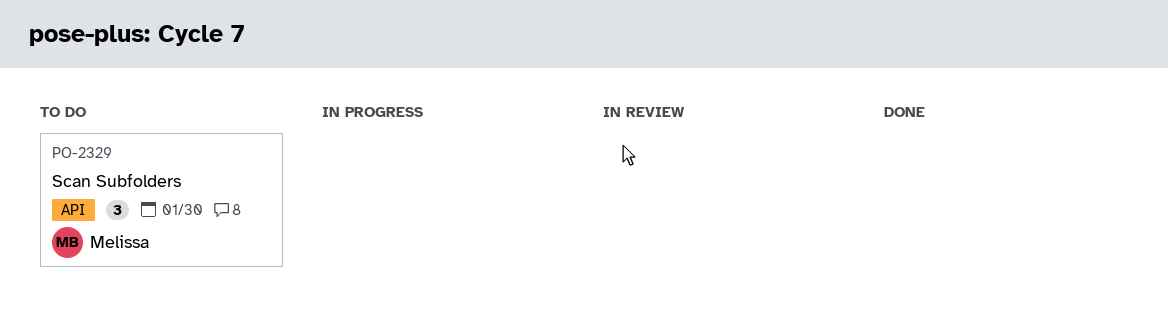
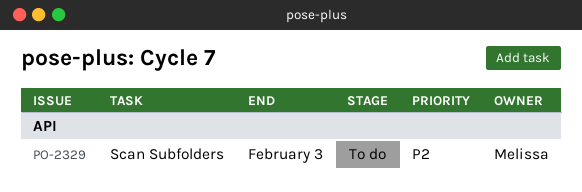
PO-2329, due: Jan 30 -> Feb 3

